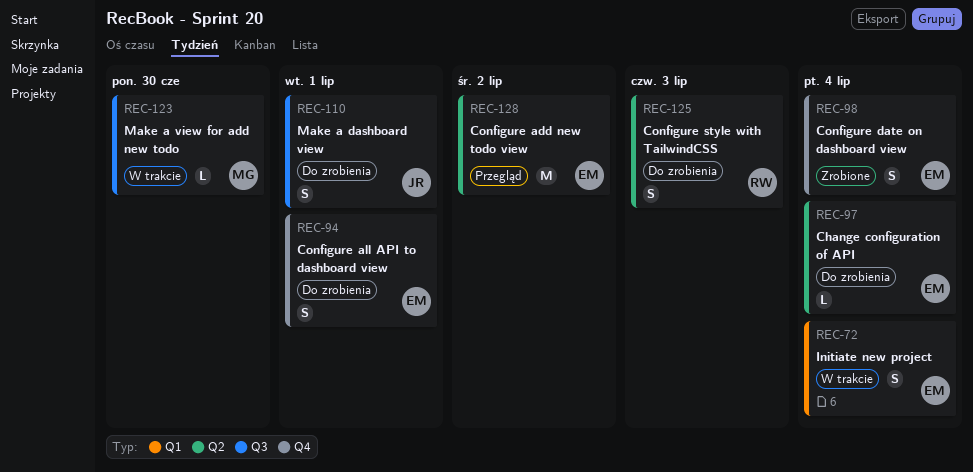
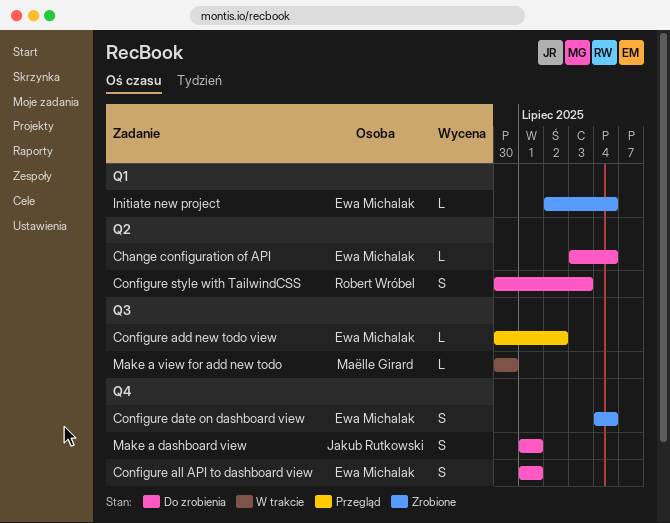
Configure add new todo view, label: Q2 -> Q3
Configure add new todo view, estimate: M -> L
Initiate new project, status: W trakcie -> Zrobione
Initiate new project, estimate: S -> L
Make a dashboard view, label: Q3 -> Q4

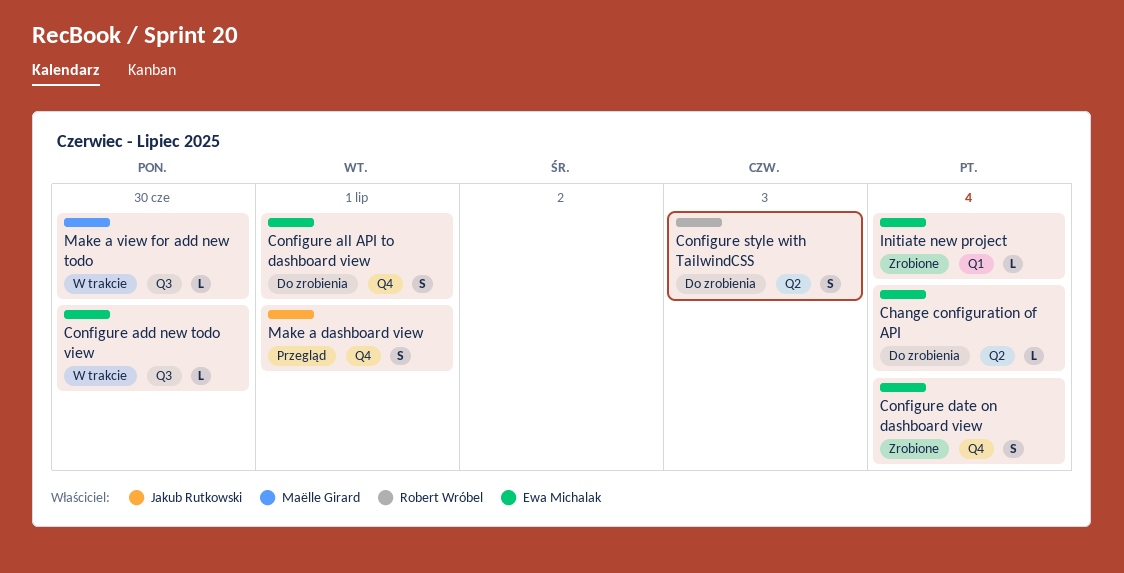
Configure add new todo view, status: Przegląd -> W trakcie
Configure add new todo view, due: Jul 2 -> Jun 30
Make a dashboard view, status: Do zrobienia -> Przegląd

